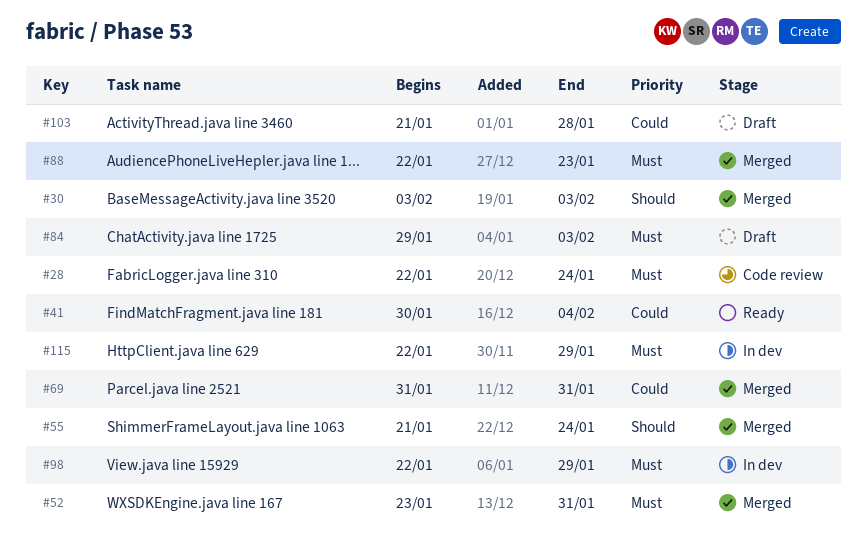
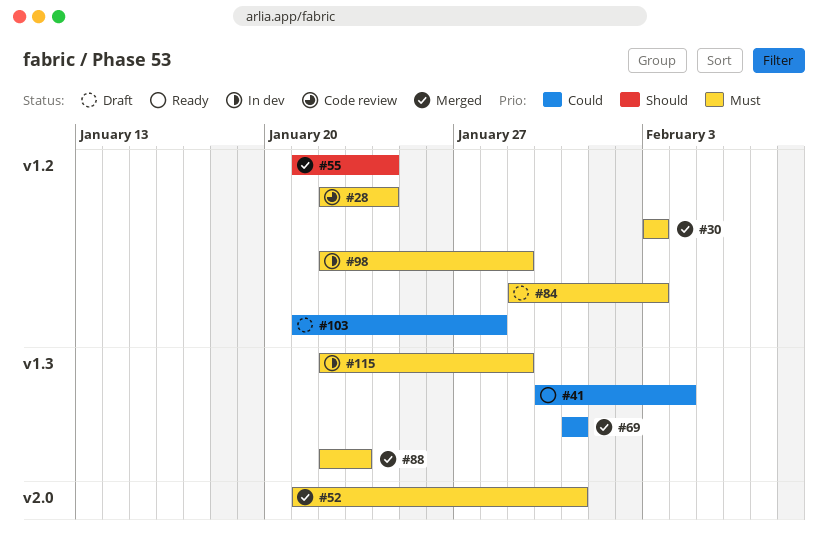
#30, priority: Should -> Must
#52, start: Jan 23 -> Jan 21

